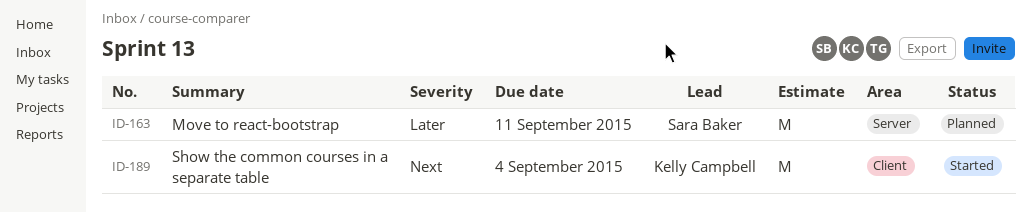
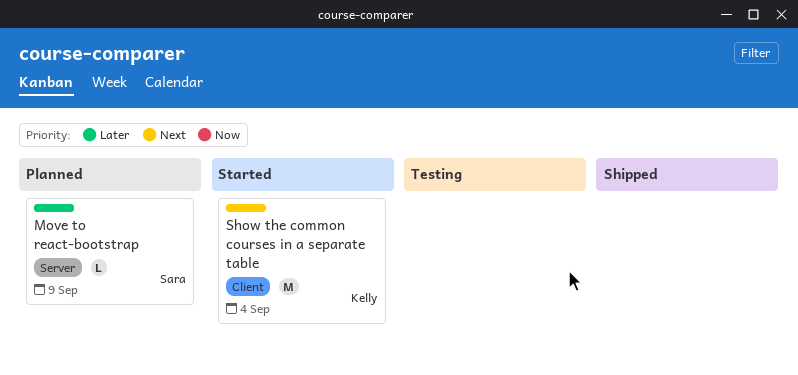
Move to react-bootstrap, estimate: M -> L
Move to react-bootstrap, due: Sep 11 -> Sep 9

